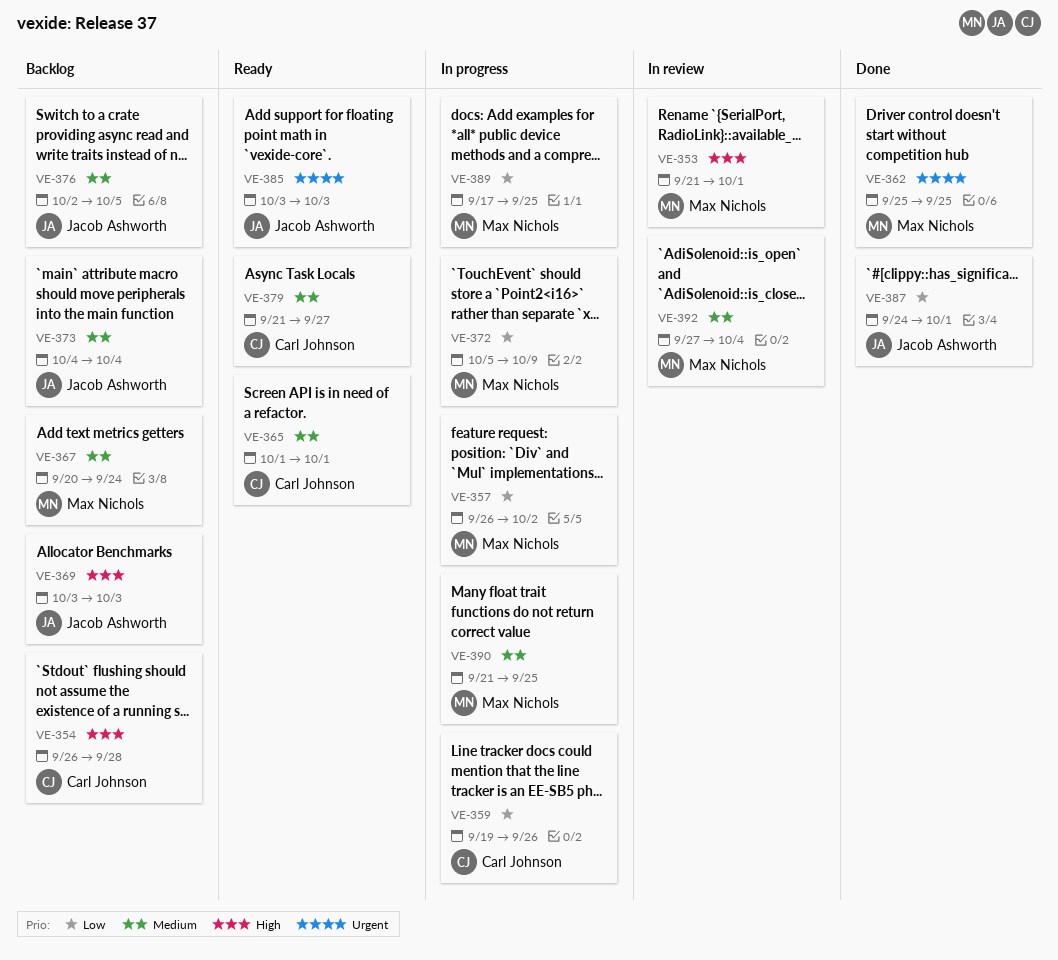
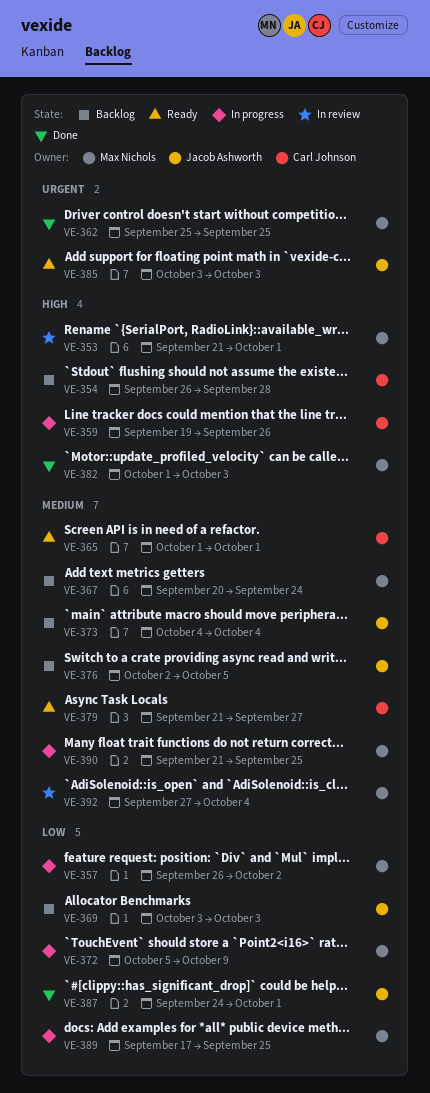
VE-359, priority: Low -> High
VE-369, priority: High -> Low
VE-382: none -> present

